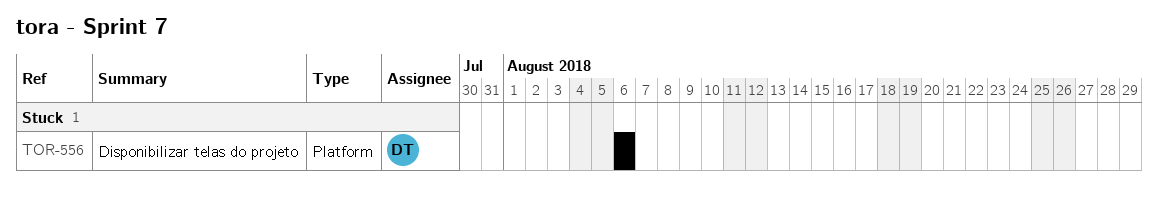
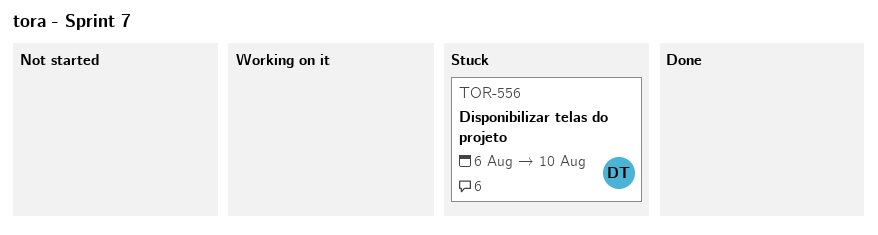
TOR-556, due: Aug 6 -> Aug 10

